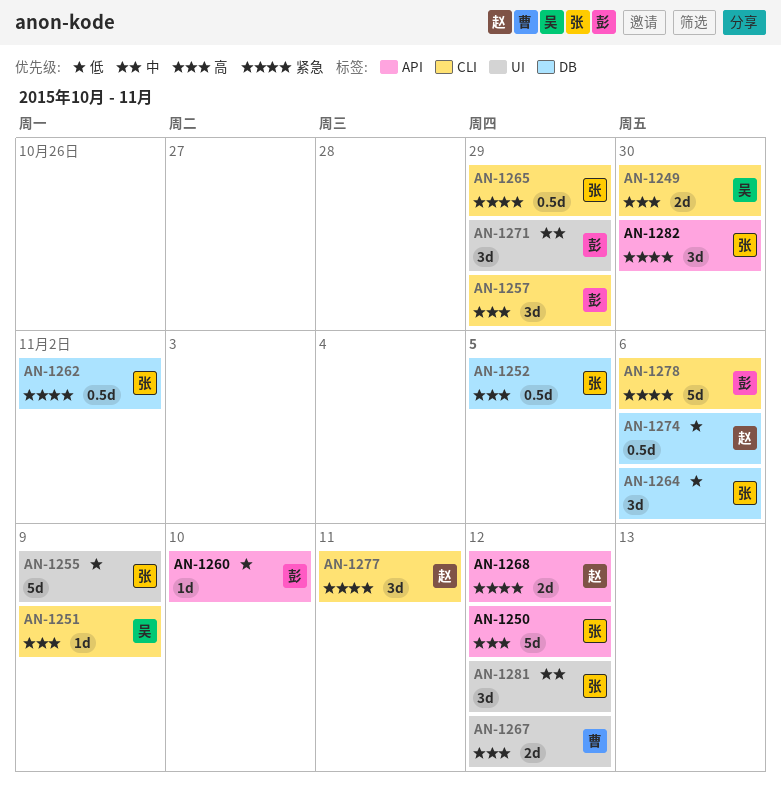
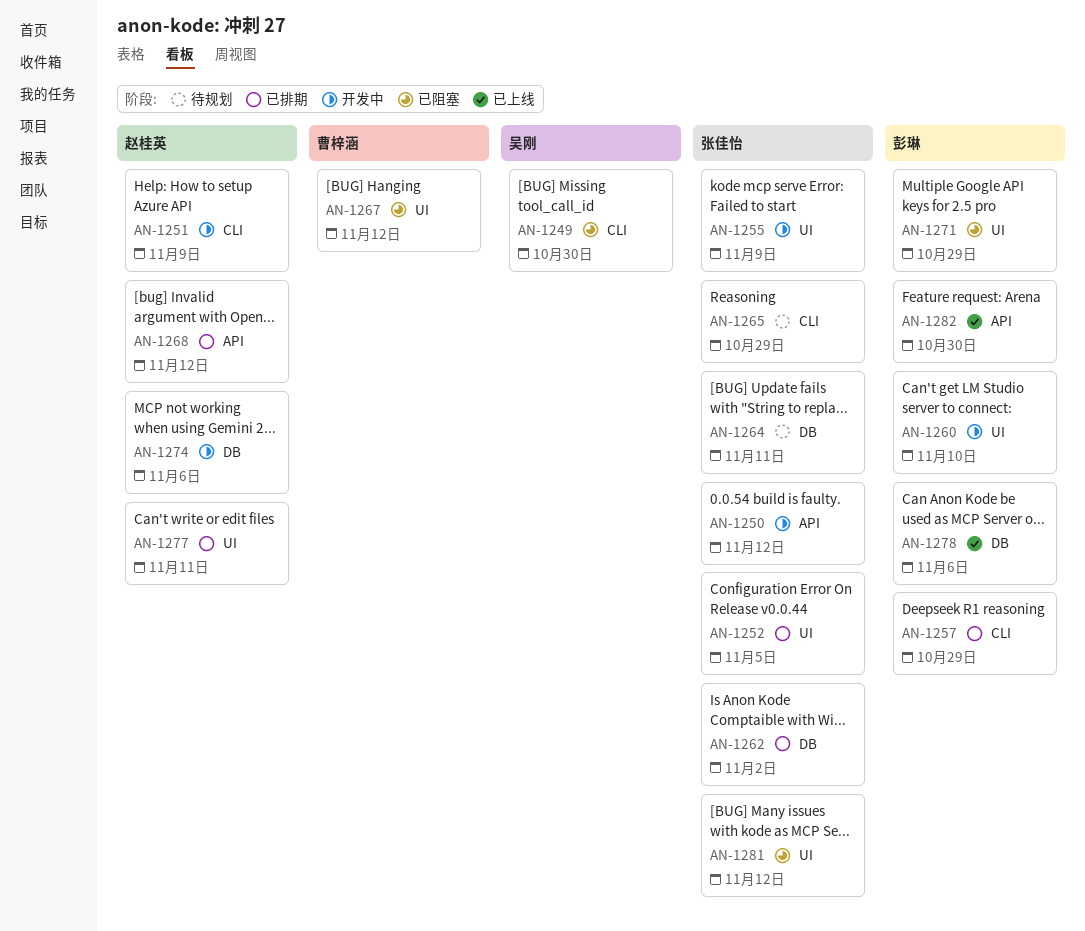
AN-1251, owner: 吴刚 -> 赵桂英
AN-1252, label: DB -> UI
AN-1260, label: API -> UI
AN-1264, due: Nov 6 -> Nov 11
AN-1277, label: CLI -> UI
AN-1278, label: CLI -> DB
AN-1282, owner: 张佳怡 -> 彭琳

